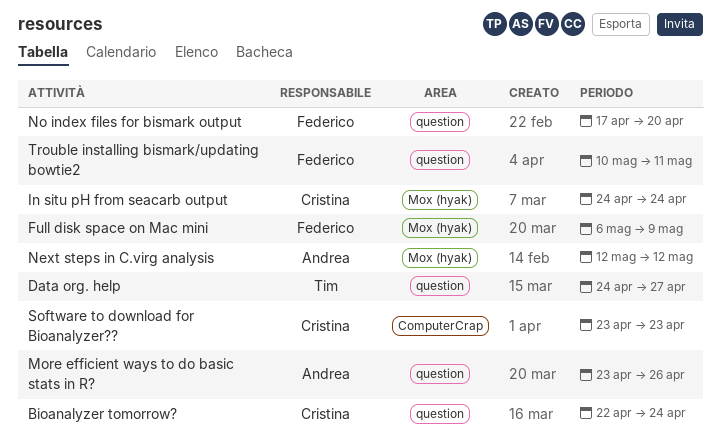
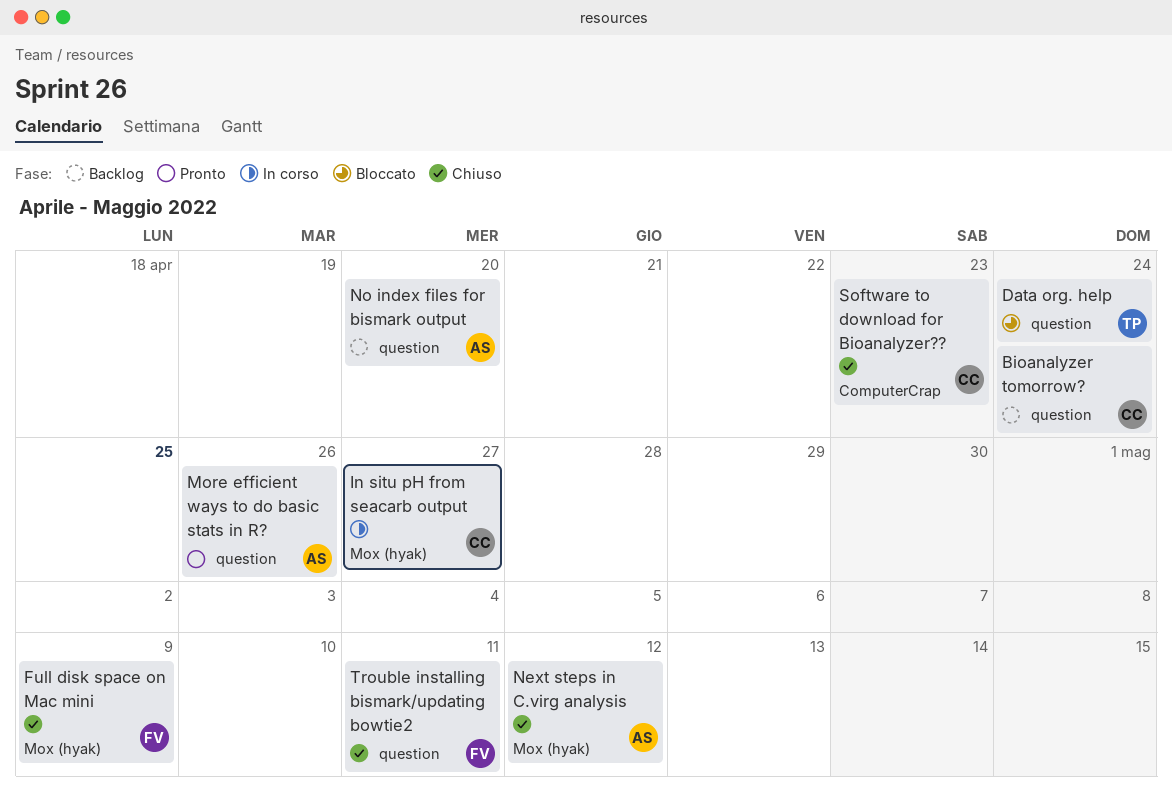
Data org. help, due: Apr 27 -> Apr 24
In situ pH from seacarb output, due: Apr 24 -> Apr 27
No index files for bismark output, owner: Federico -> Andrea

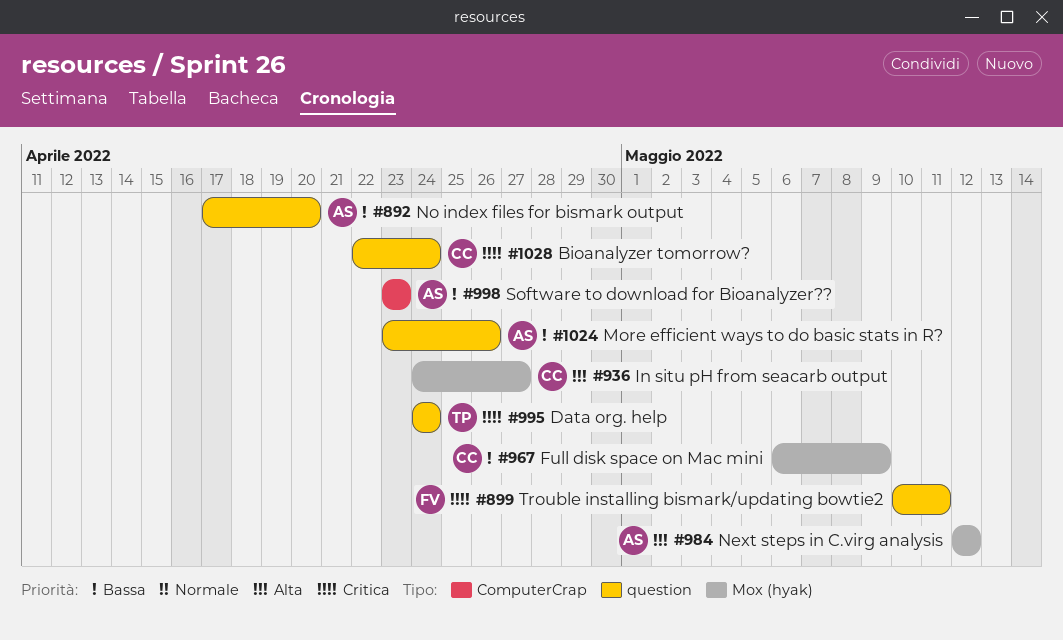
Full disk space on Mac mini, owner: FV -> CC
Software to download for Bioanalyzer??, owner: CC -> AS

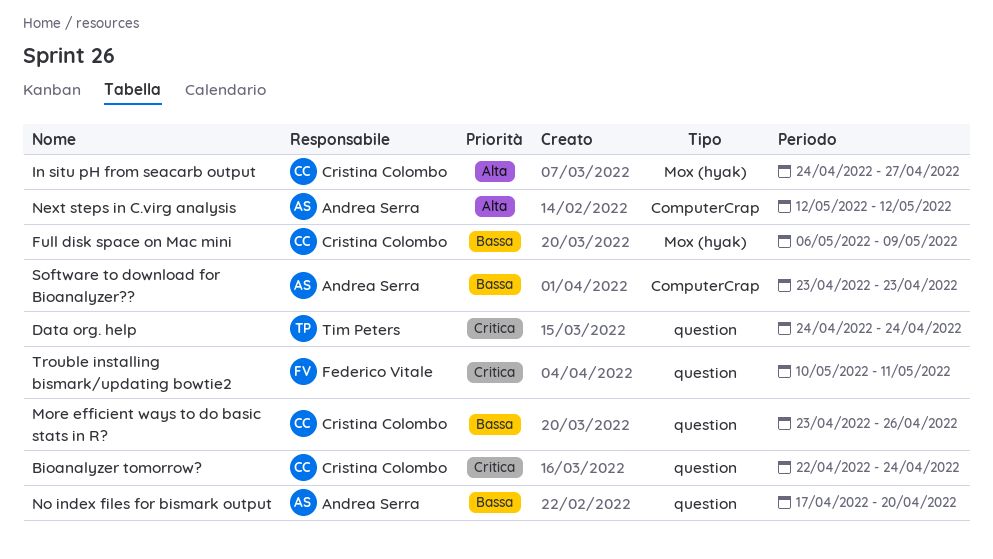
More efficient ways to do basic stats in R?, owner: Andrea Serra -> Cristina Colombo
Next steps in C.virg analysis, label: Mox (hyak) -> ComputerCrap

